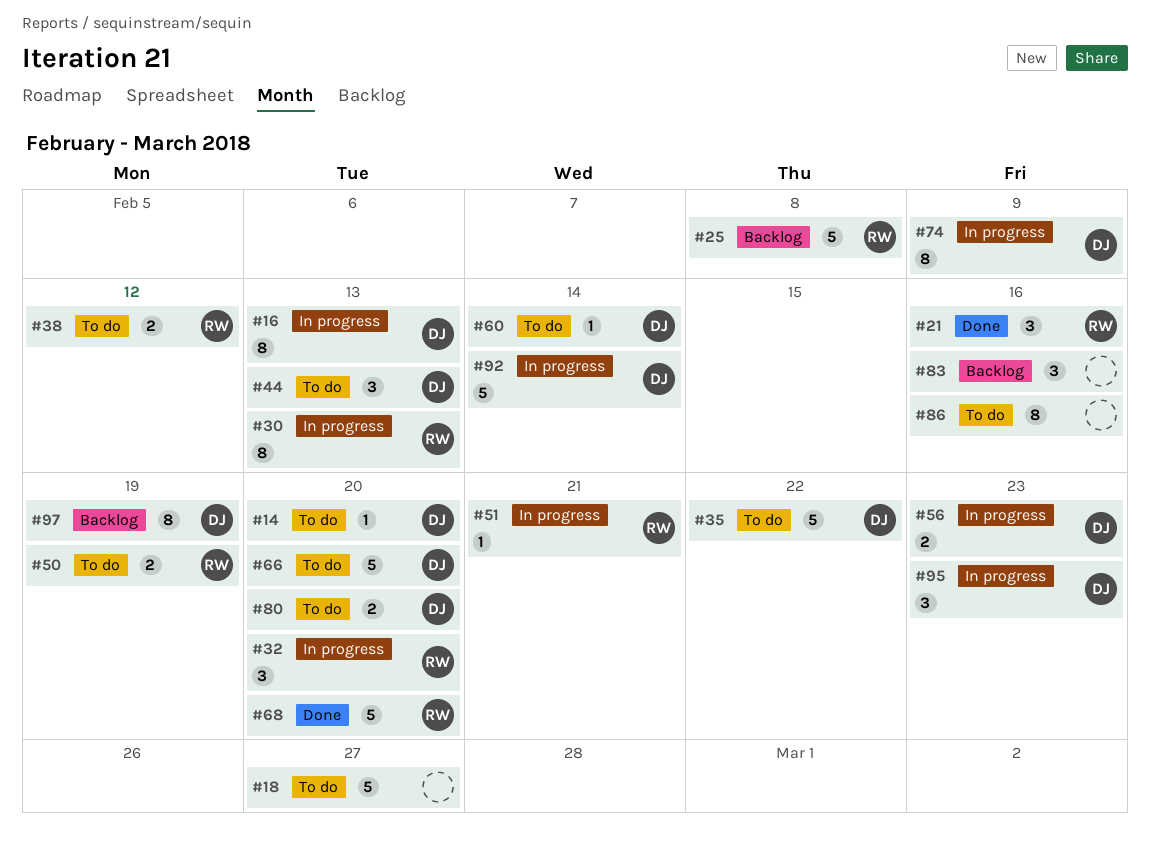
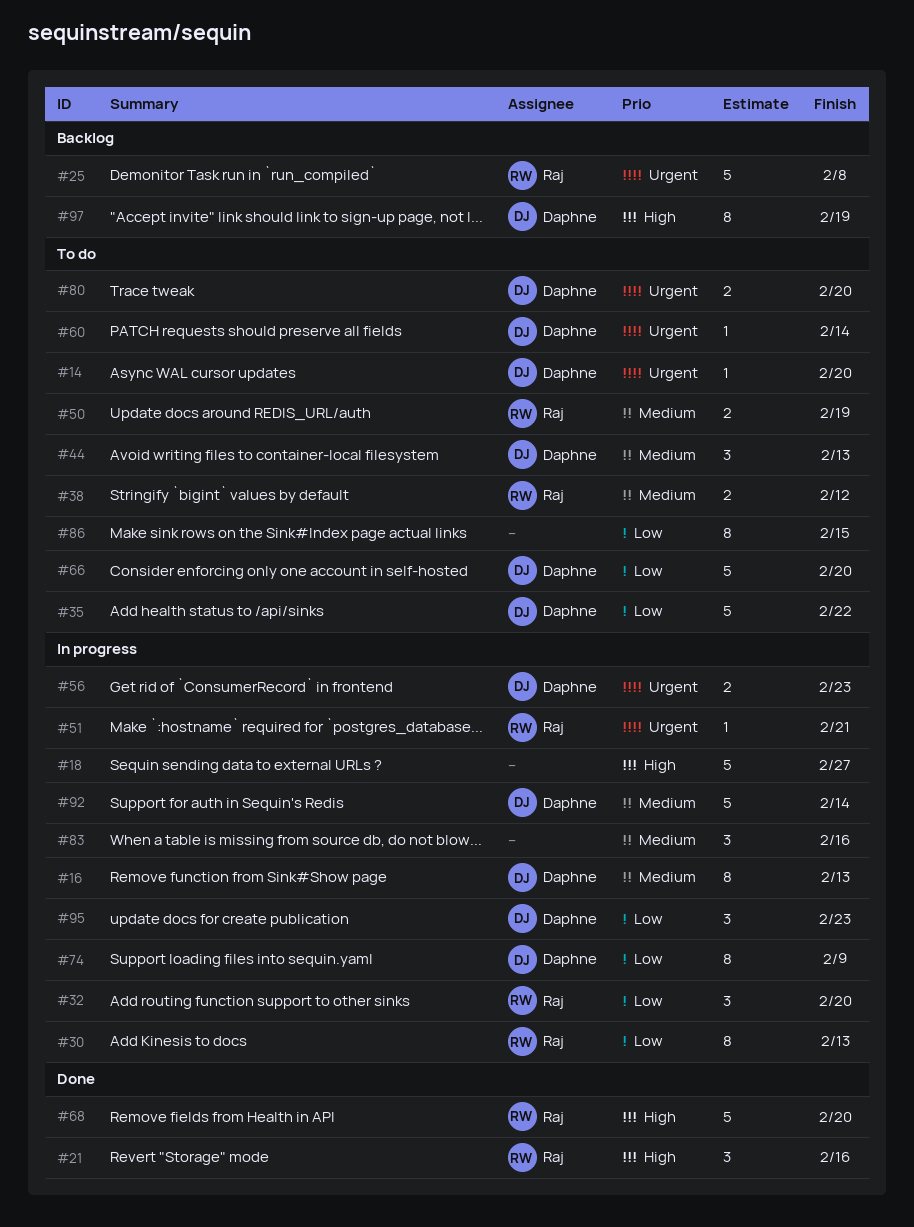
#18, status: To do -> In progress
#83, status: Backlog -> In progress
#86, due: Feb 16 -> Feb 15

